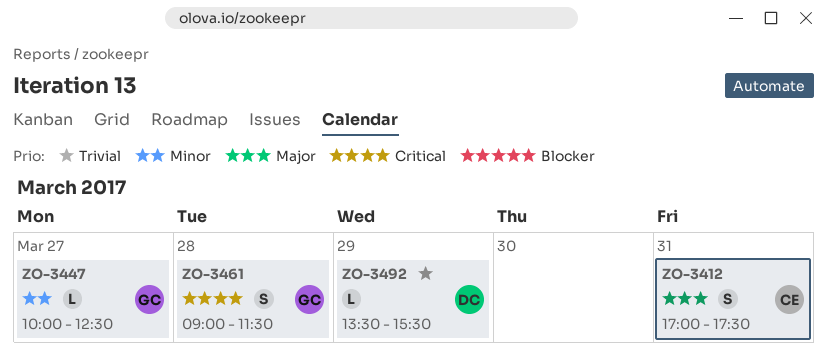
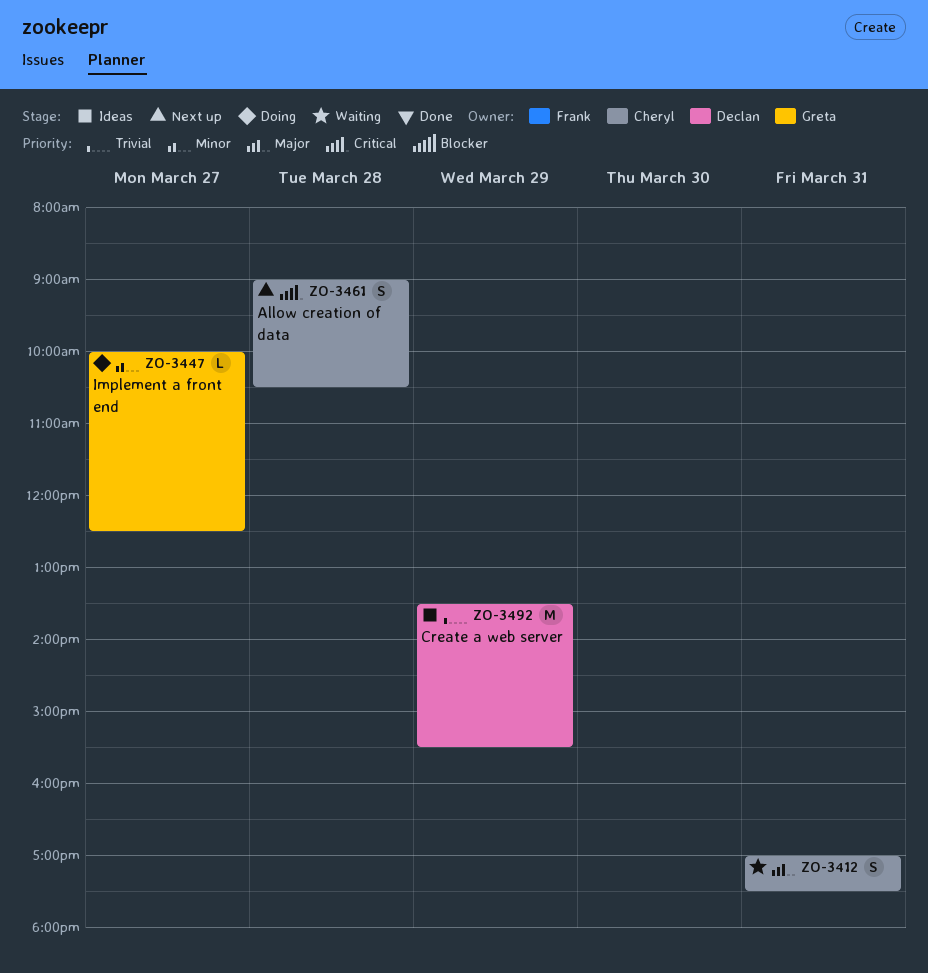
ZO-3461, owner: Greta -> Cheryl
ZO-3461, ends: 11:30 -> 10:30
ZO-3492, estimate: L -> M

